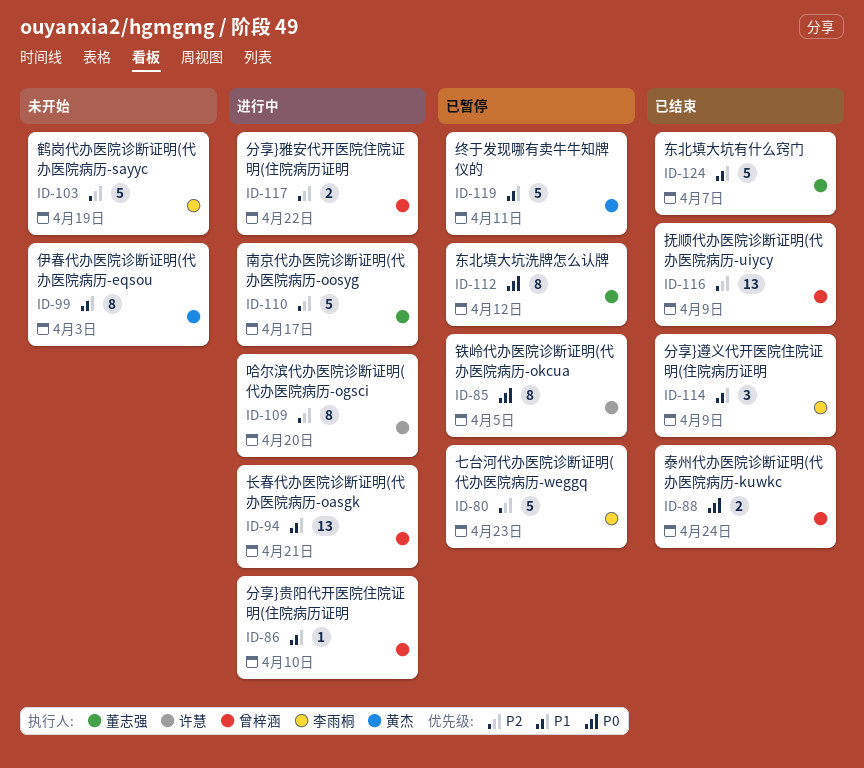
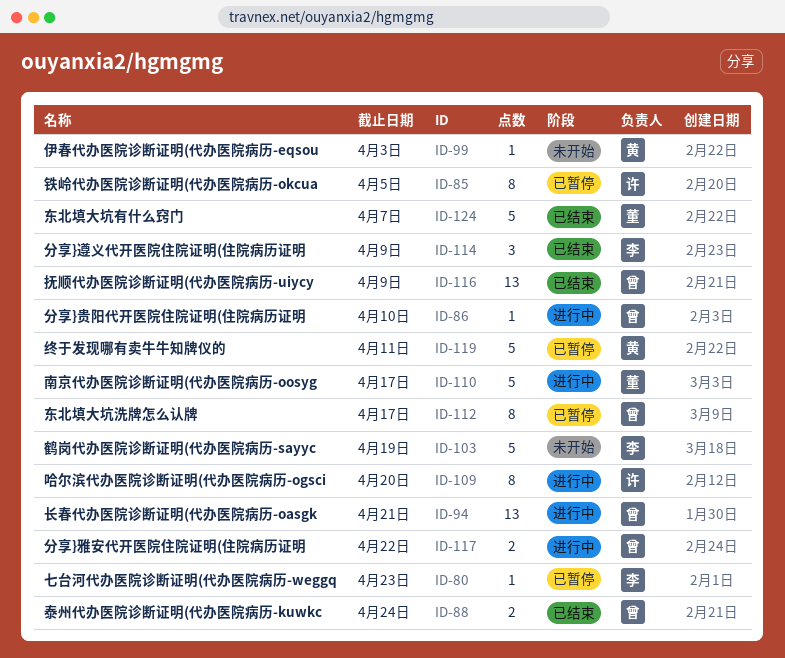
ID-80, estimate: 5 -> 1
ID-99, estimate: 8 -> 1
ID-112, owner: 董志强 -> 曾梓涵
ID-112, due: Apr 12 -> Apr 17

